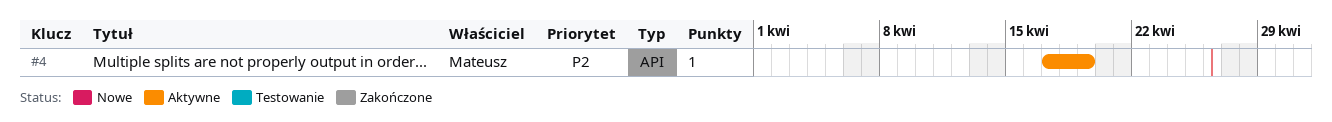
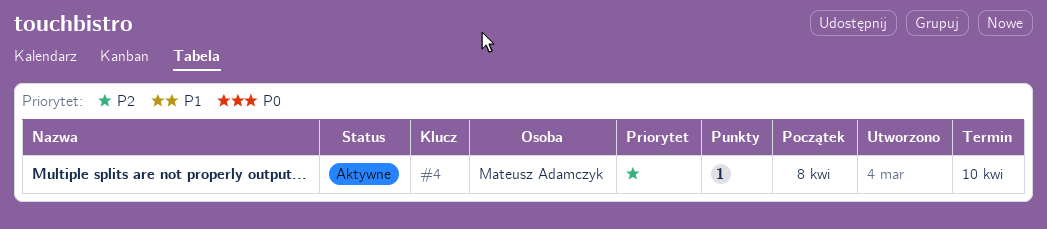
#4, start: Apr 17 -> Apr 8
#4, due: Apr 19 -> Apr 10

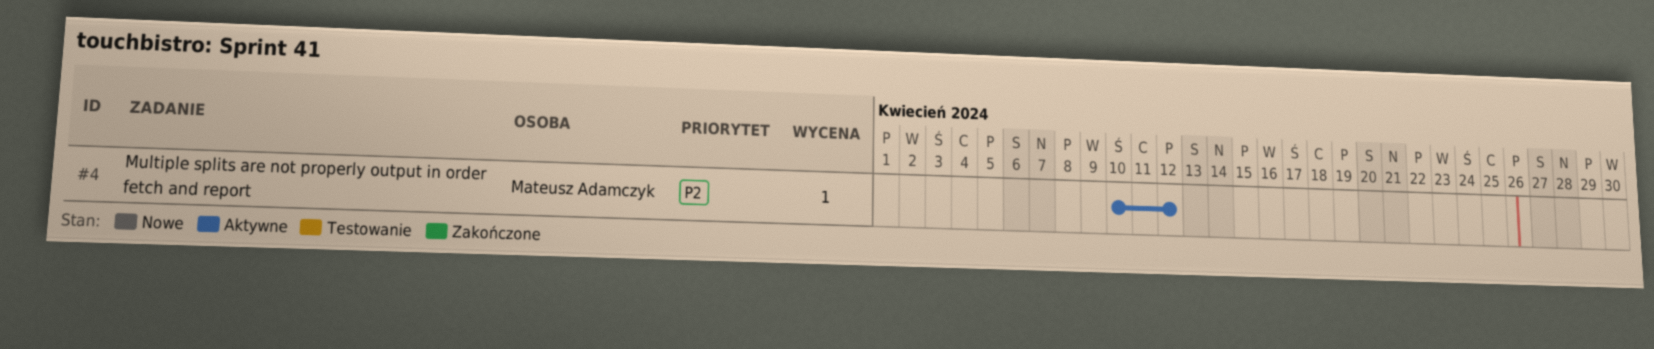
#4, start: Apr 8 -> Apr 10
#4, due: Apr 10 -> Apr 12

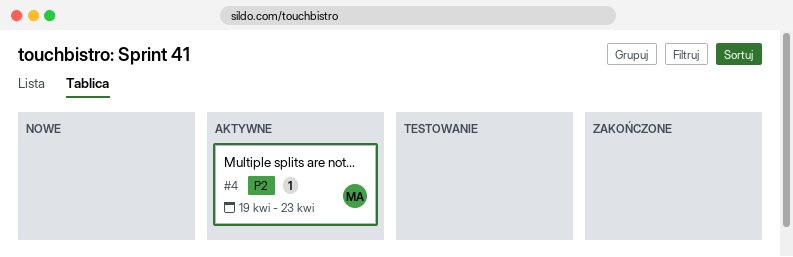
#4, start: Apr 10 -> Apr 19
#4, due: Apr 12 -> Apr 23

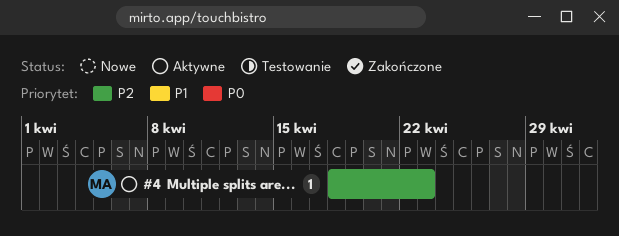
#4, start: Apr 19 -> Apr 18

